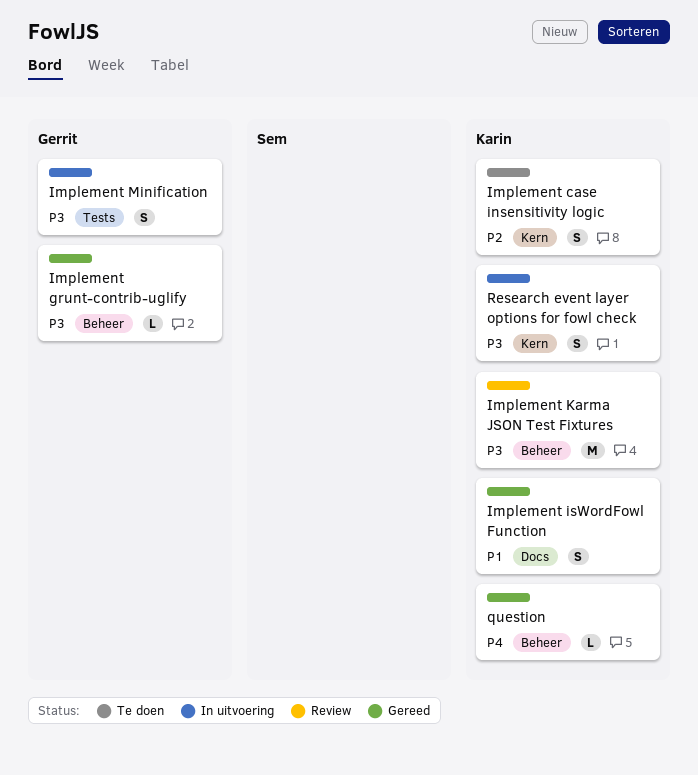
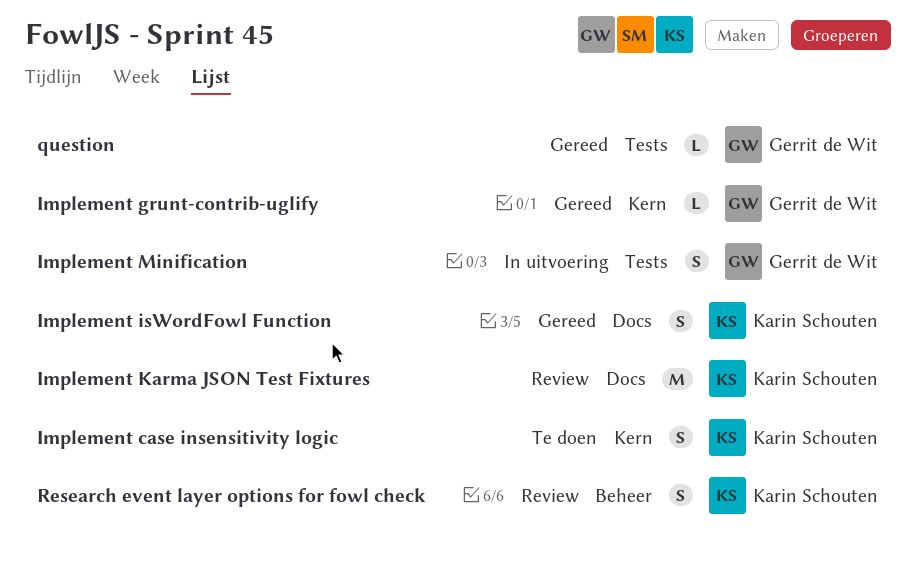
Implement grunt-contrib-uglify, label: Beheer -> Kern
Implement Karma JSON Test Fixtures, label: Beheer -> Docs
question, owner: Karin Schouten -> Gerrit de Wit
question, label: Beheer -> Tests
Research event layer options for fowl check, status: In uitvoering -> Review
Research event layer options for fowl check, label: Kern -> Beheer

